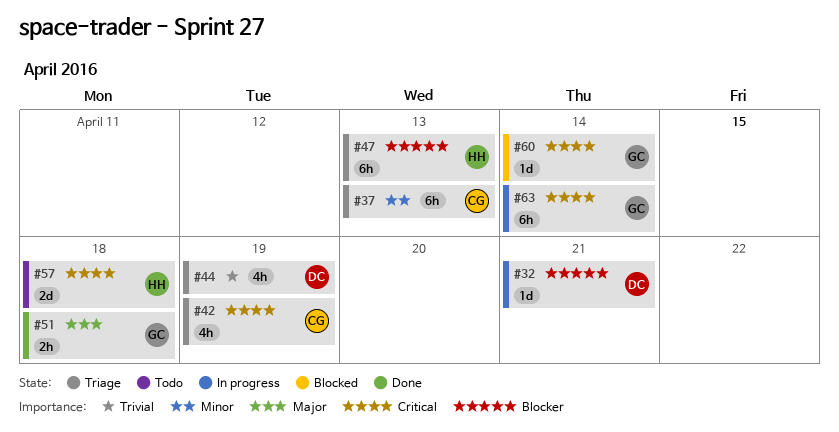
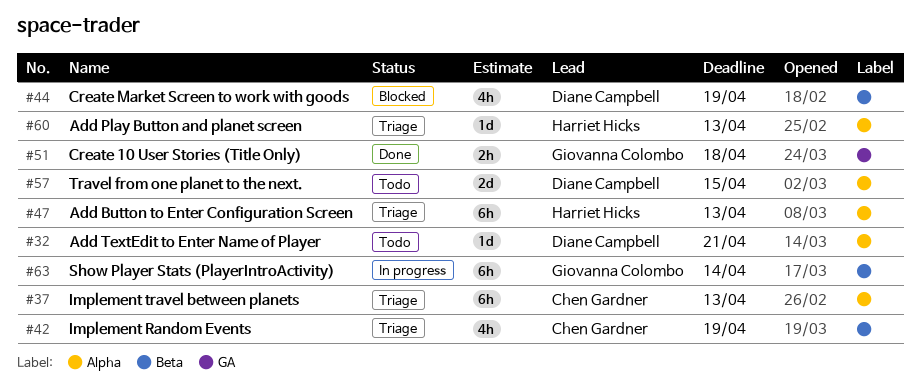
#32, status: In progress -> Todo
#44, status: Triage -> Blocked
#57, owner: Harriet Hicks -> Diane Campbell
#57, due: Apr 18 -> Apr 15
#60, status: Blocked -> Triage
#60, owner: Giovanna Colombo -> Harriet Hicks
#60, due: Apr 14 -> Apr 13

